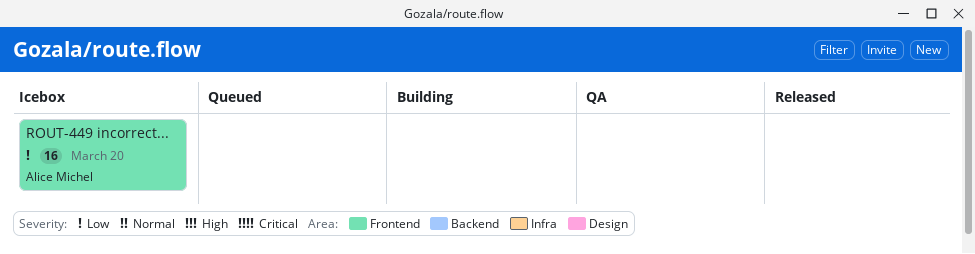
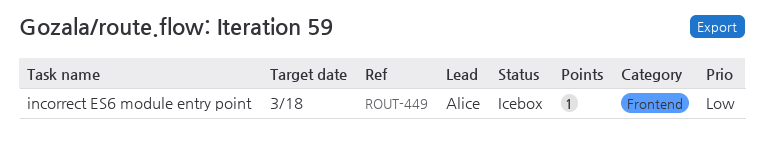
ROUT-449, estimate: 16 -> 1
ROUT-449, due: Mar 20 -> Mar 18

